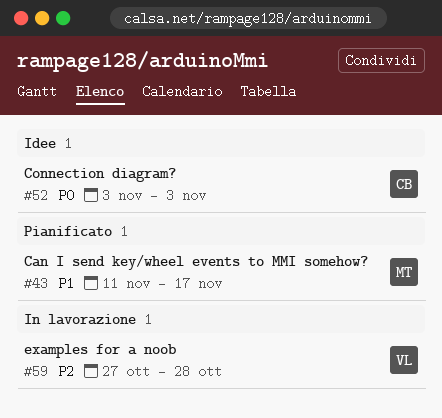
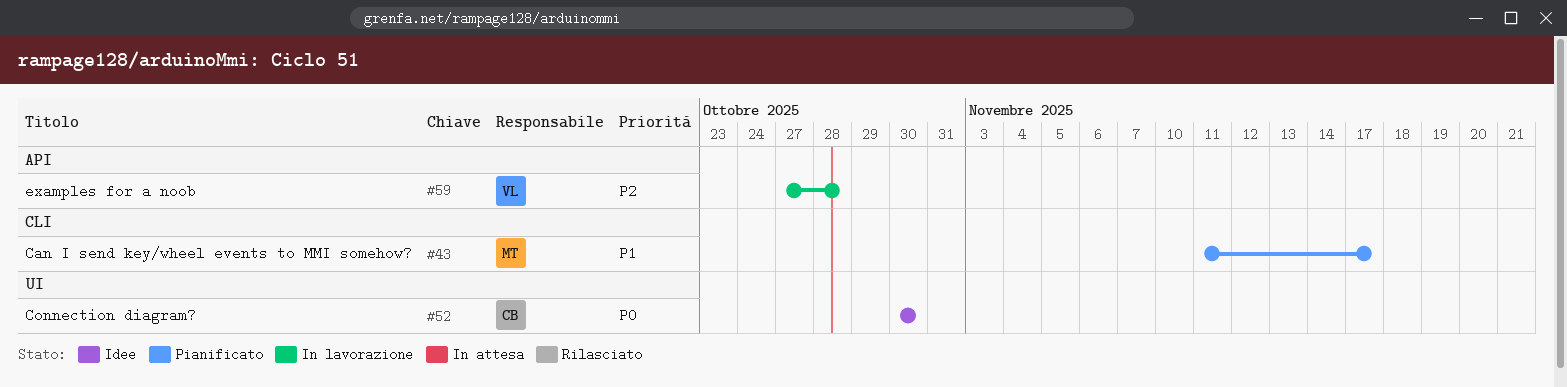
#52, start: Nov 3 -> Oct 30
#52, due: Nov 3 -> Oct 30

